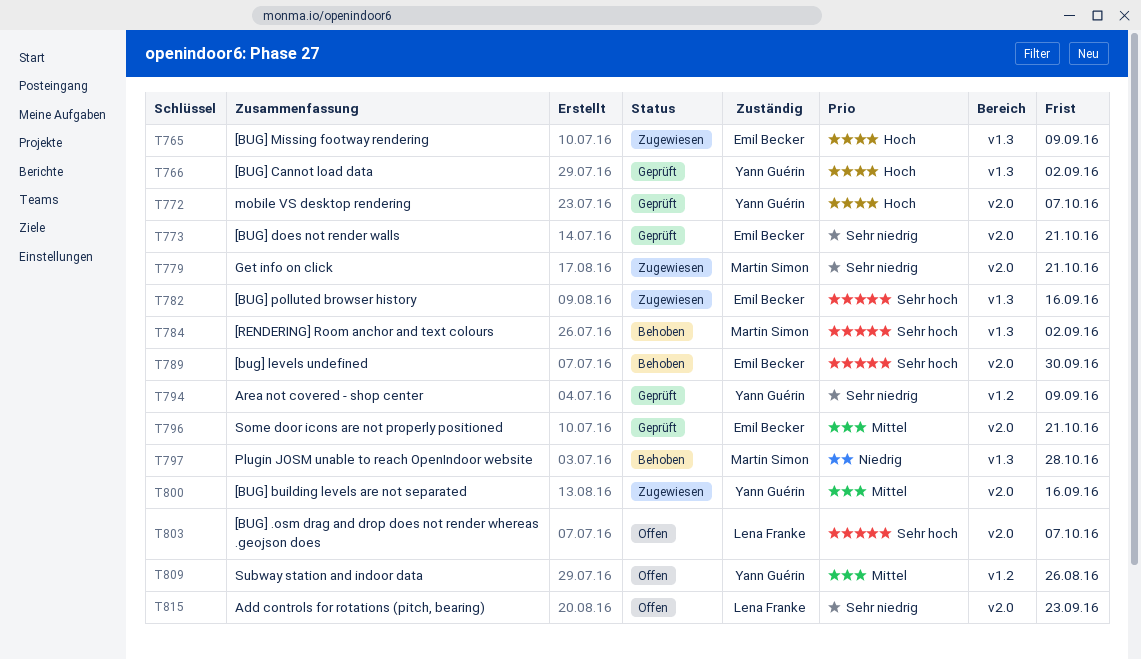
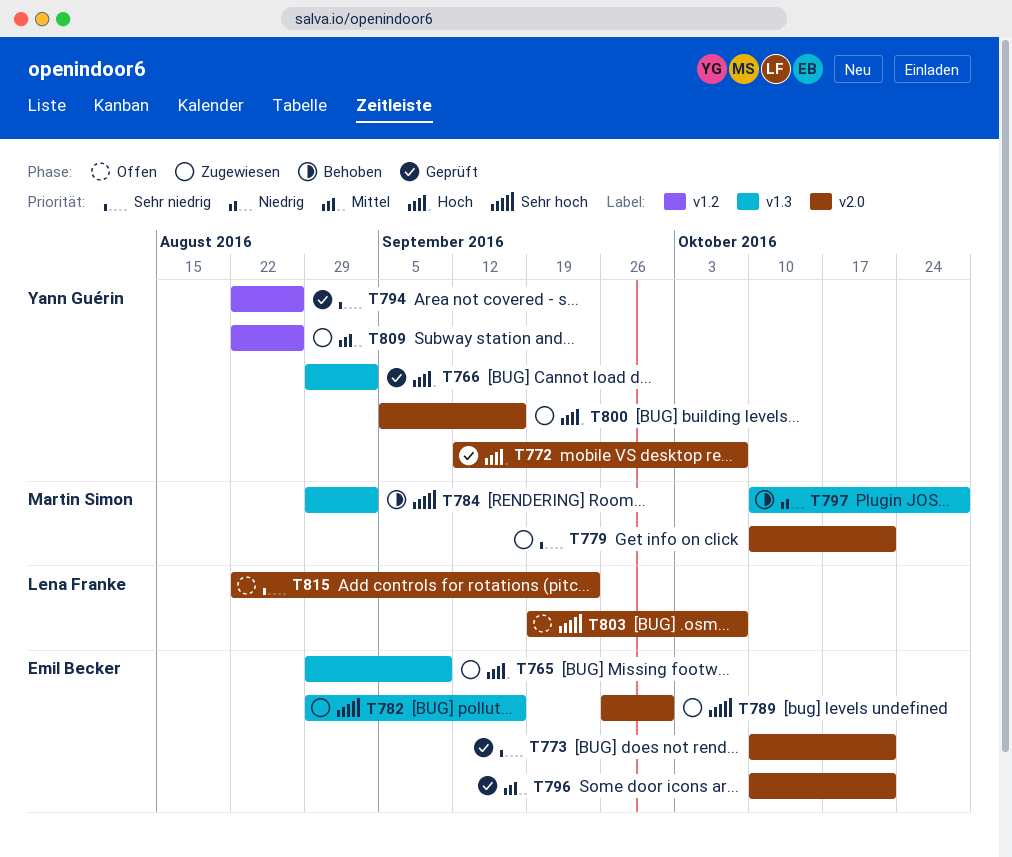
T789, status: Behoben -> Zugewiesen
T794, due: Sep 9 -> Aug 26
T800, priority: Mittel -> Hoch
T809, status: Offen -> Zugewiesen

